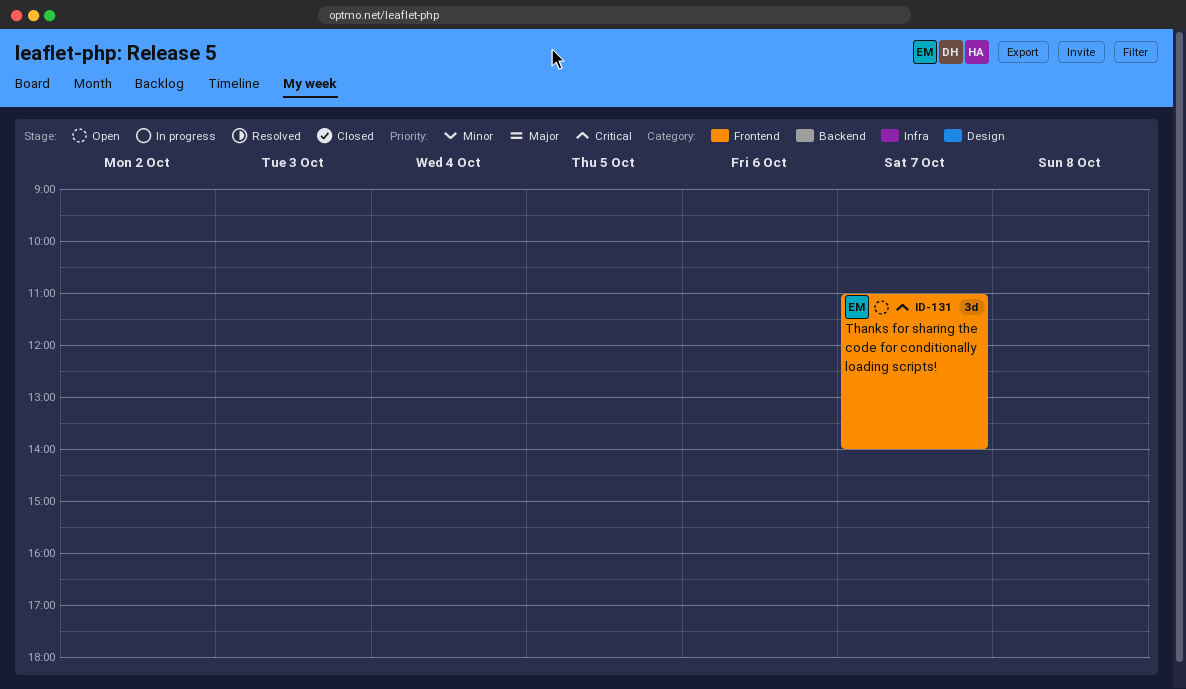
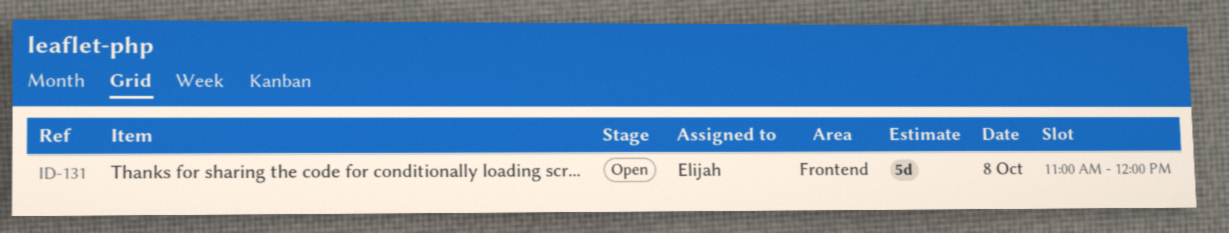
ID-131, estimate: 3d -> 5d
ID-131, day: Oct 7 -> Oct 8
ID-131, ends: 14:00 -> 12:00

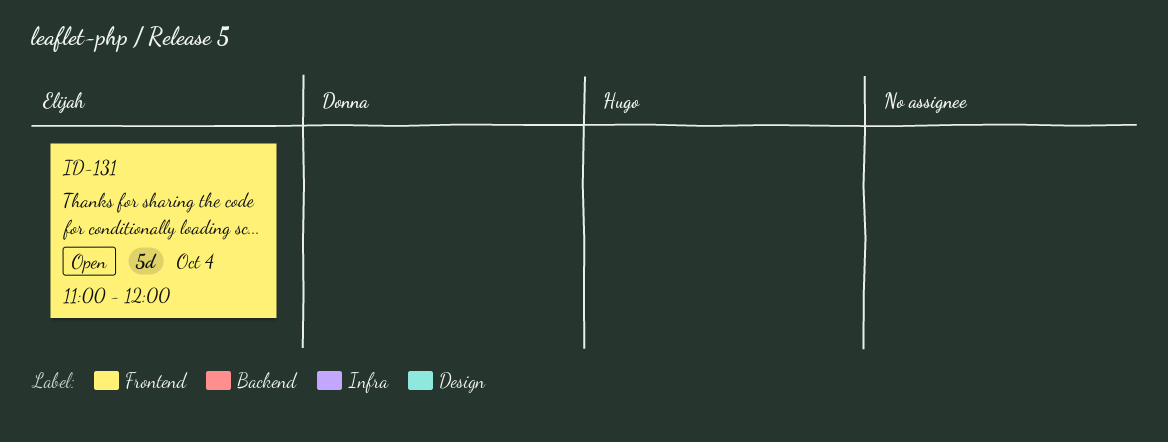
ID-131, day: Oct 8 -> Oct 4

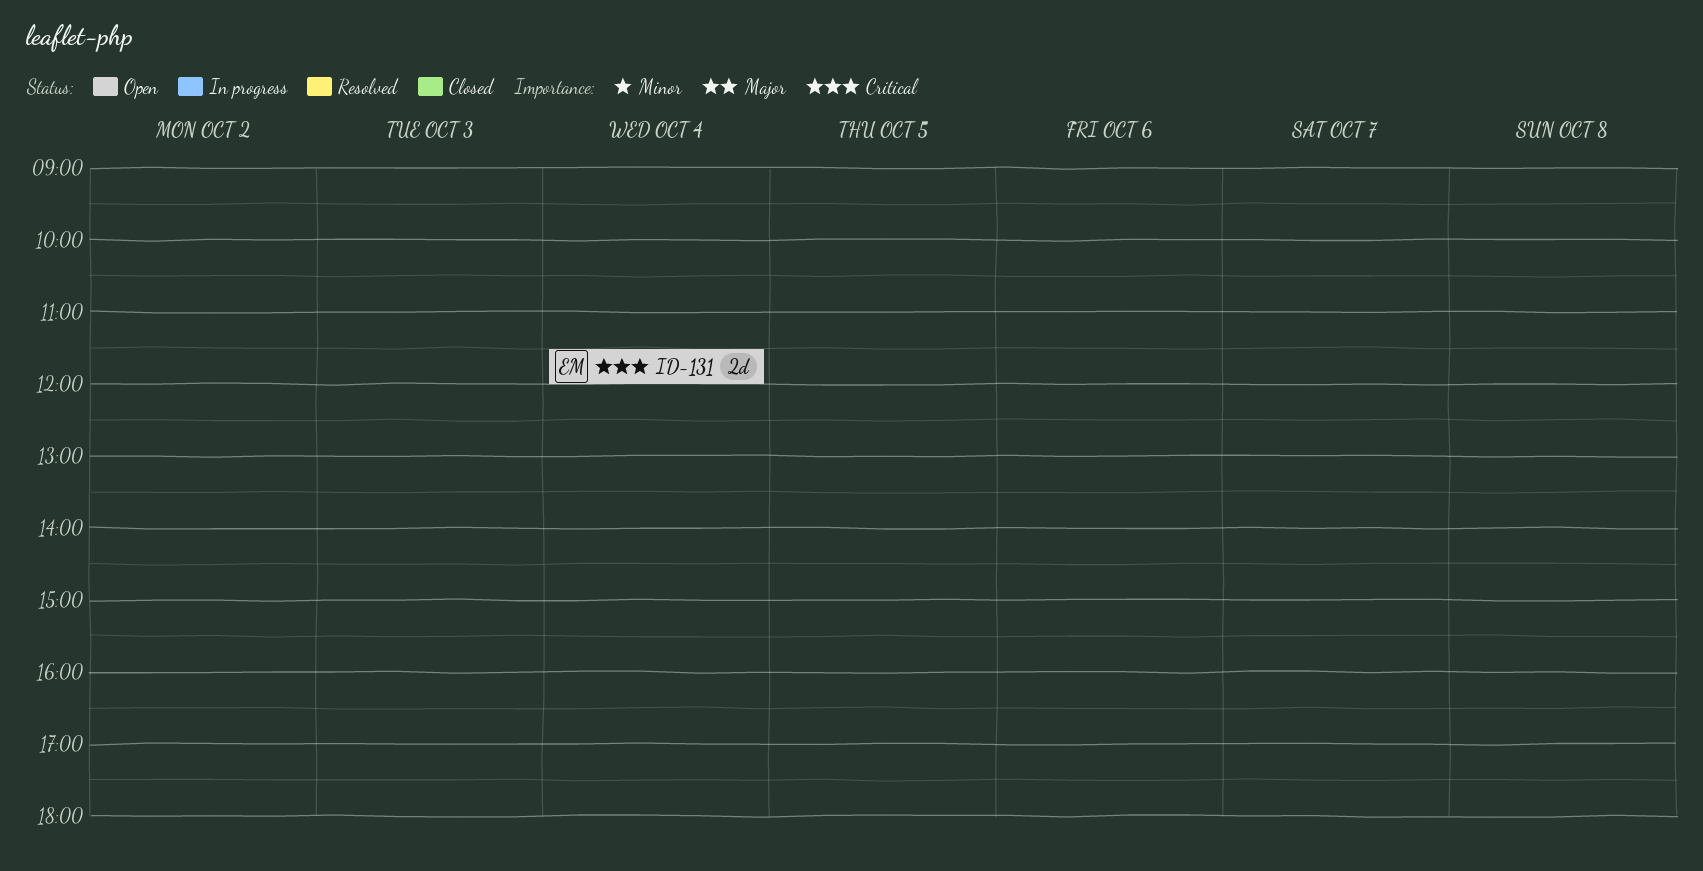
ID-131, estimate: 5d -> 2d
ID-131, begins: 11:00 -> 11:30

